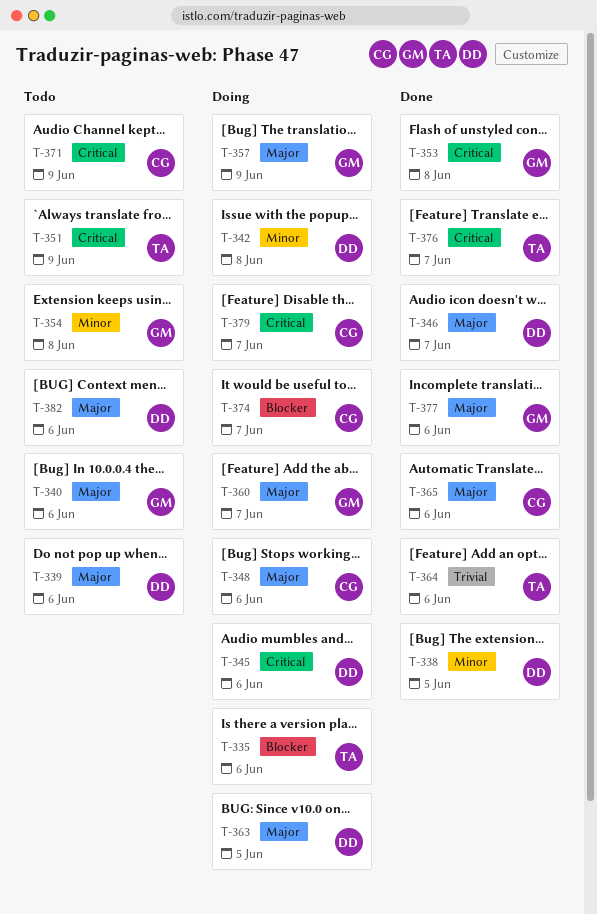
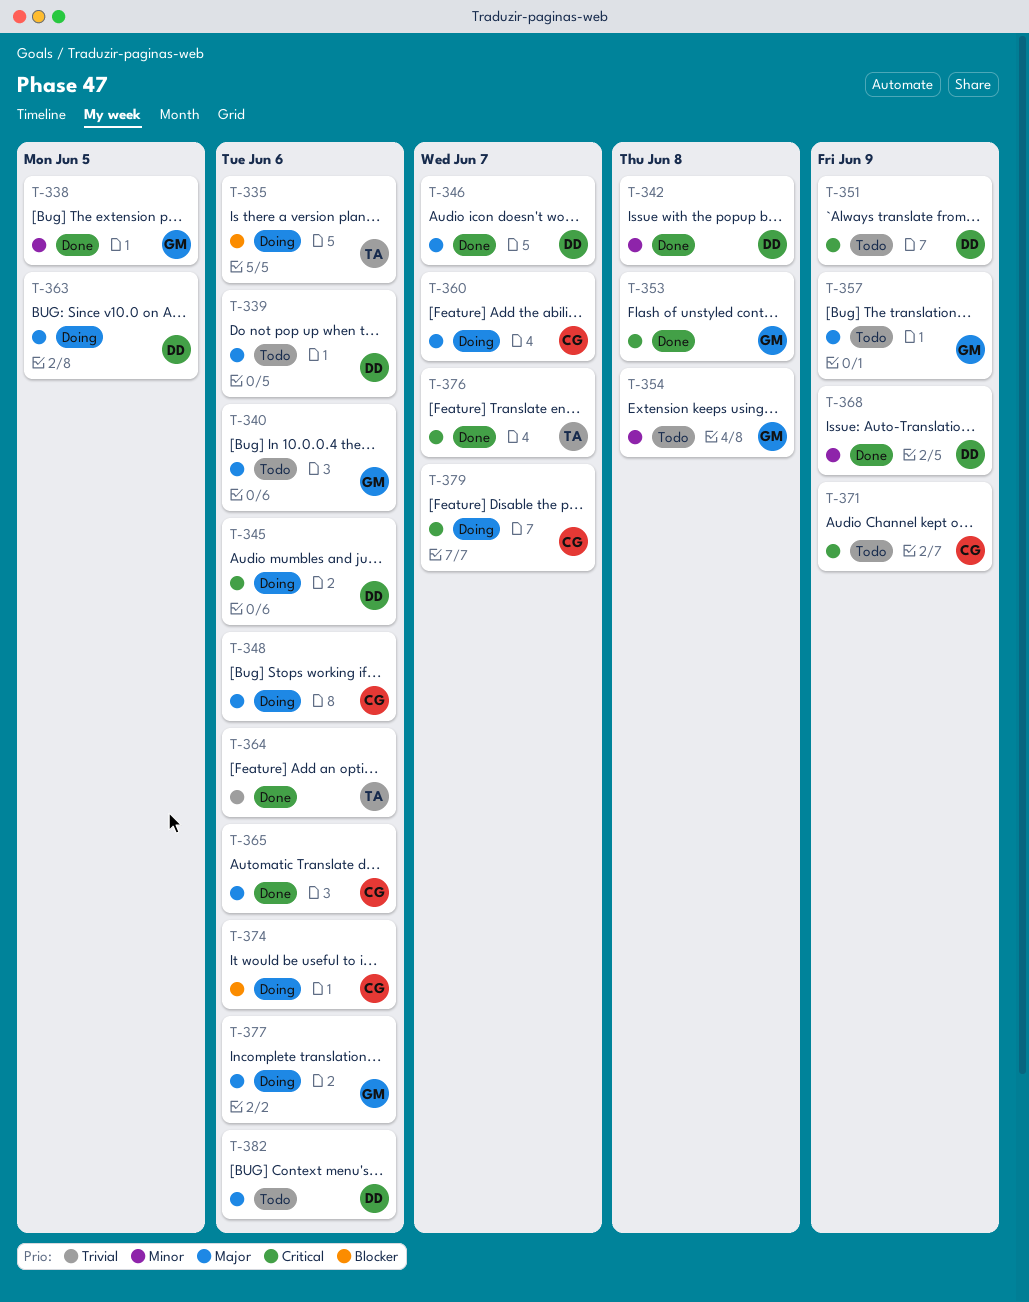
T-338, owner: DD -> GM
T-342, status: Doing -> Done
T-351, owner: TA -> DD
T-357, status: Doing -> Todo
T-360, owner: GM -> CG
T-368: none -> present
T-374, due: Jun 7 -> Jun 6
T-377, status: Done -> Doing

